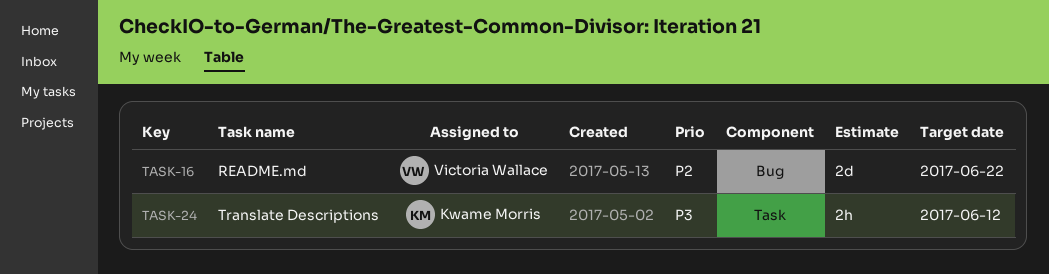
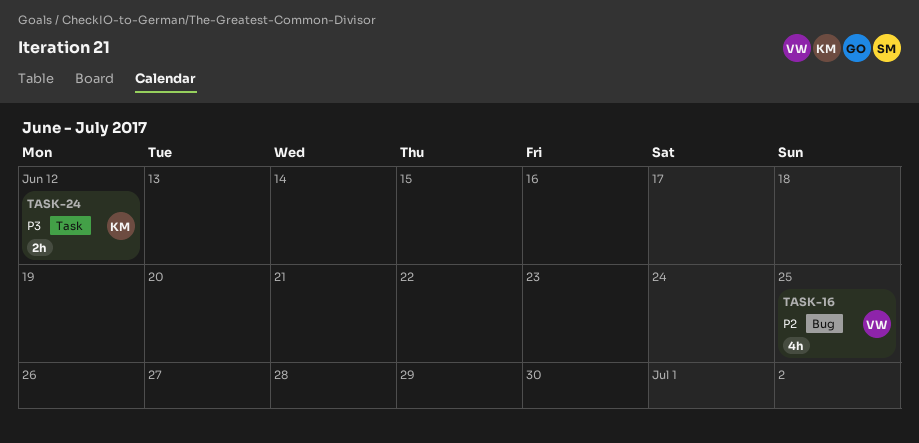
TASK-16, estimate: 2d -> 4h
TASK-16, due: Jun 22 -> Jun 25

